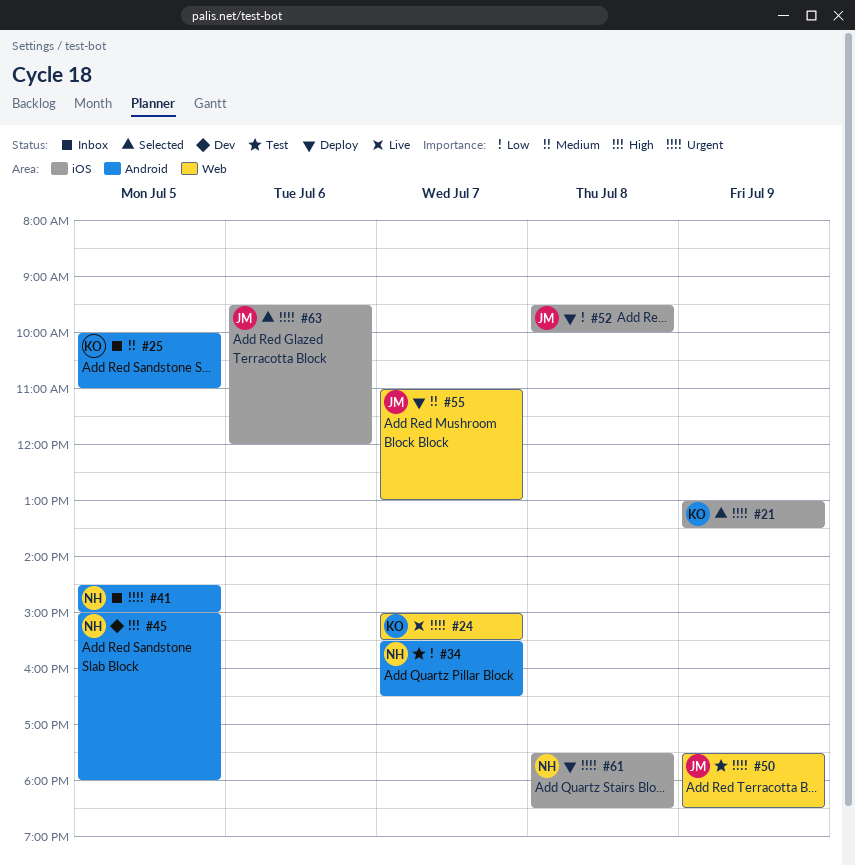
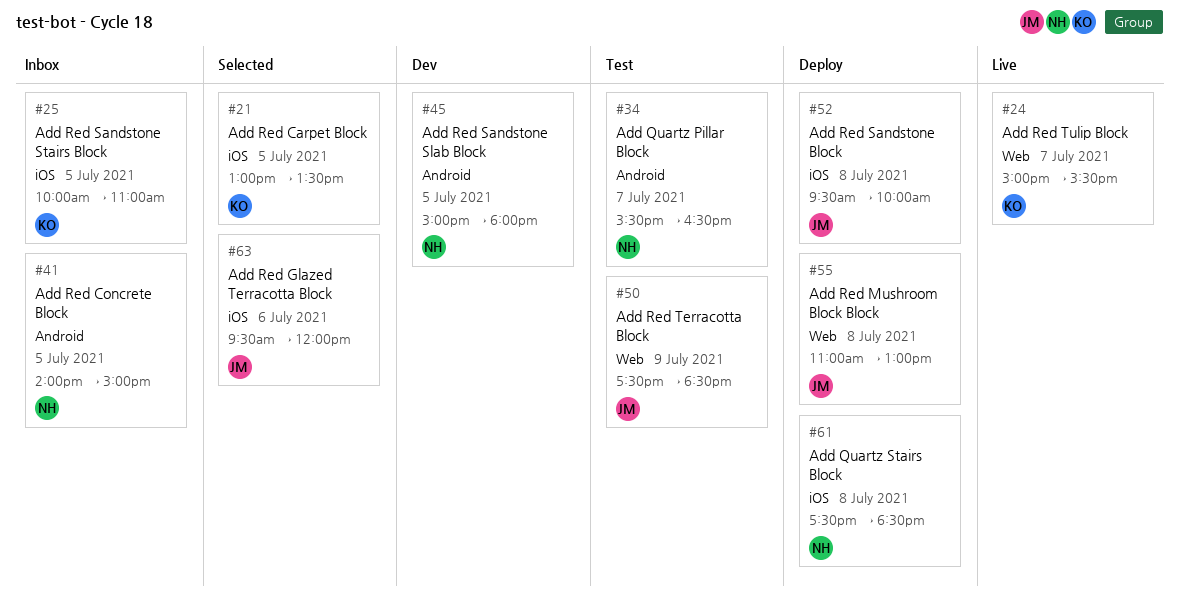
#21, day: Jul 9 -> Jul 5
#25, label: Android -> iOS
#41, begins: 14:30 -> 14:00
#55, day: Jul 7 -> Jul 8

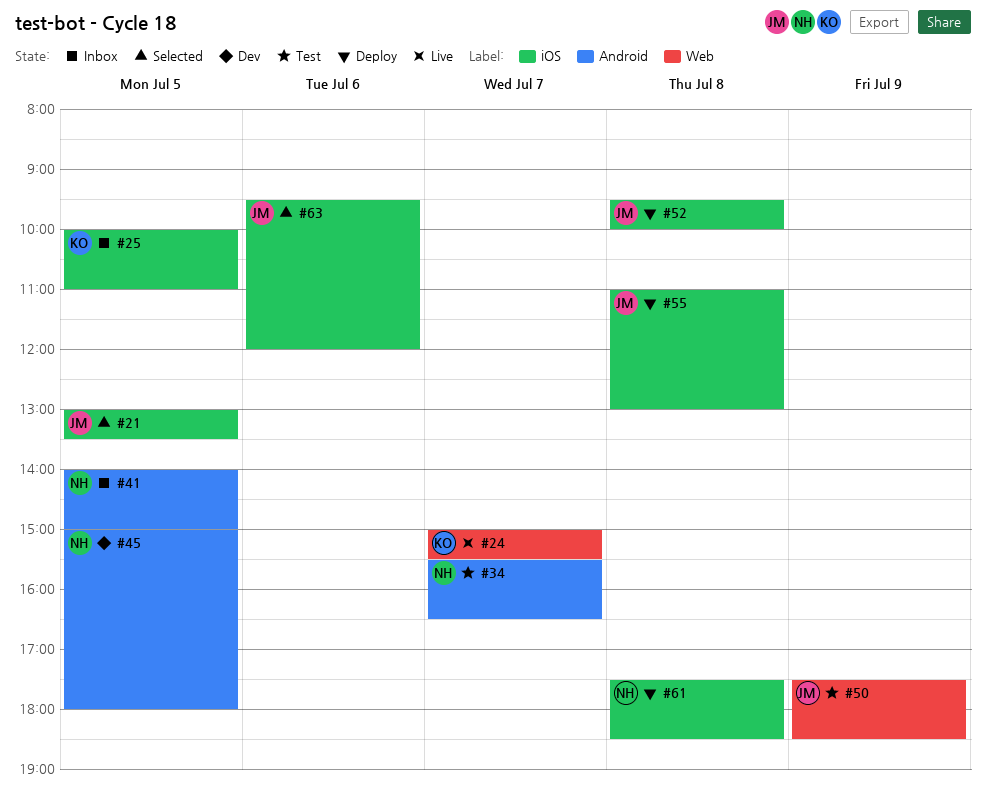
#21, owner: KO -> JM
#55, label: Web -> iOS

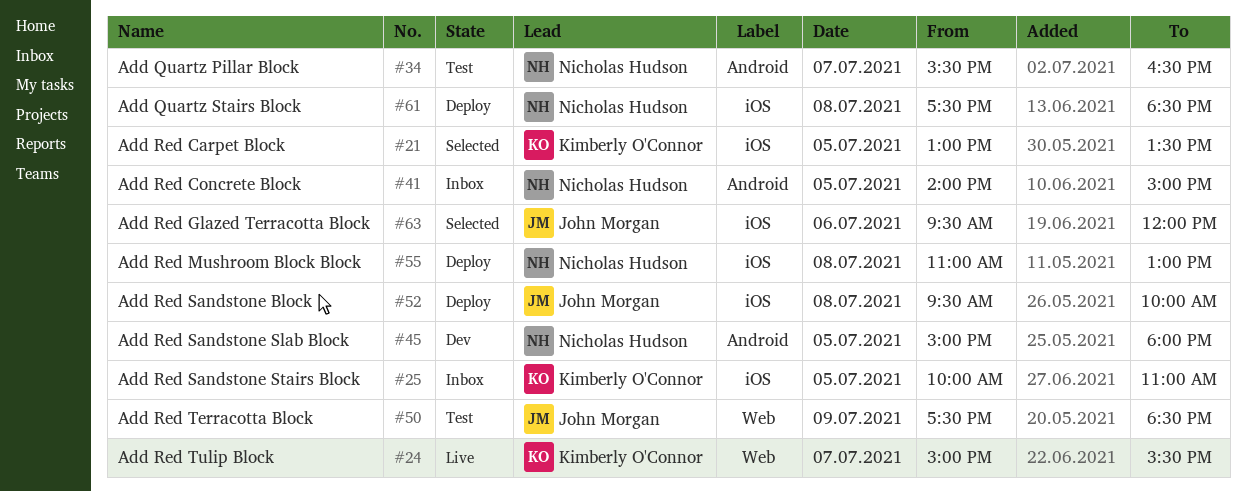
#21, owner: John Morgan -> Kimberly O'Connor
#55, owner: John Morgan -> Nicholas Hudson

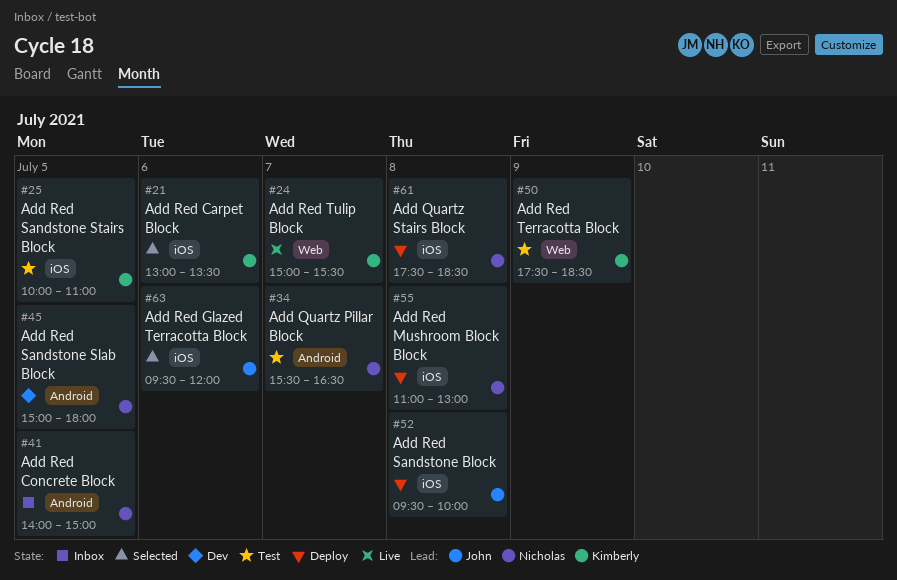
#21, day: Jul 5 -> Jul 6
#25, status: Inbox -> Test
#50, owner: John Morgan -> Kimberly O'Connor

